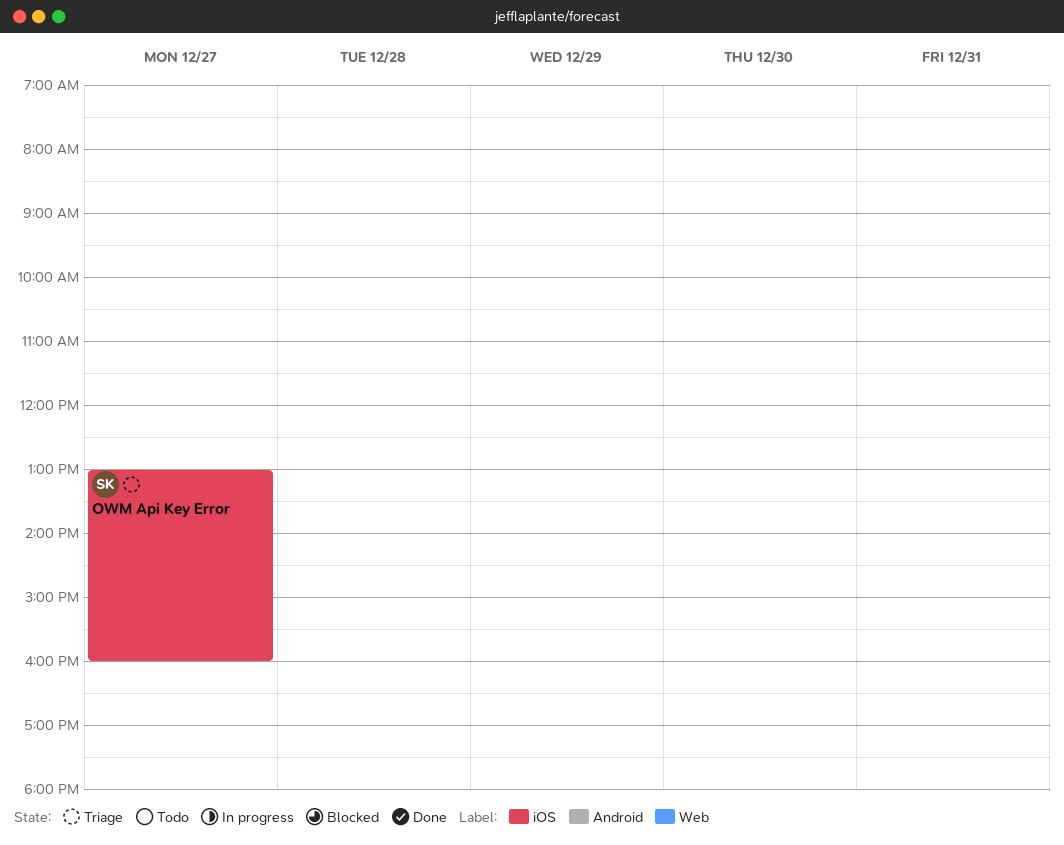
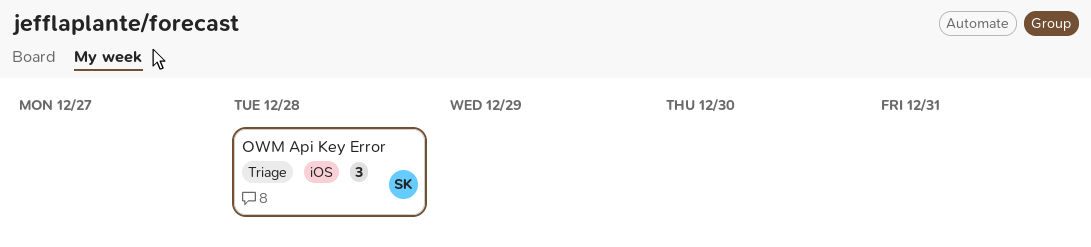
OWM Api Key Error, day: Dec 27 -> Dec 28

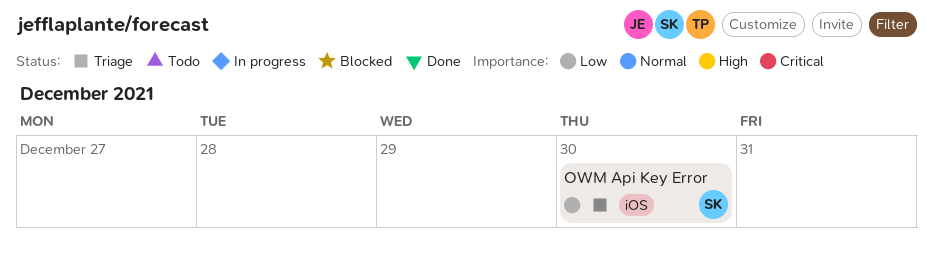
OWM Api Key Error, day: Dec 28 -> Dec 30

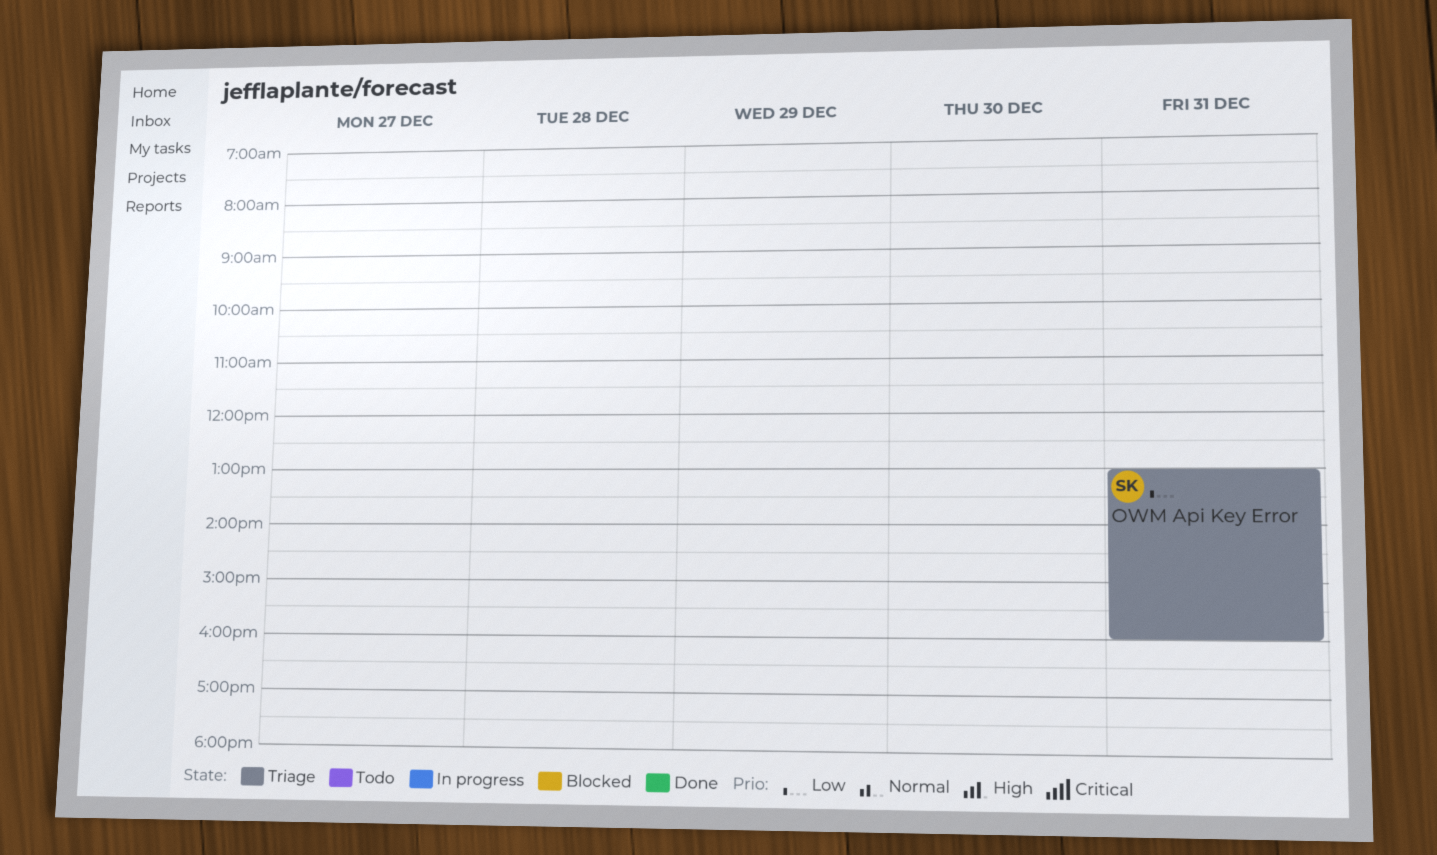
OWM Api Key Error, day: Dec 30 -> Dec 31

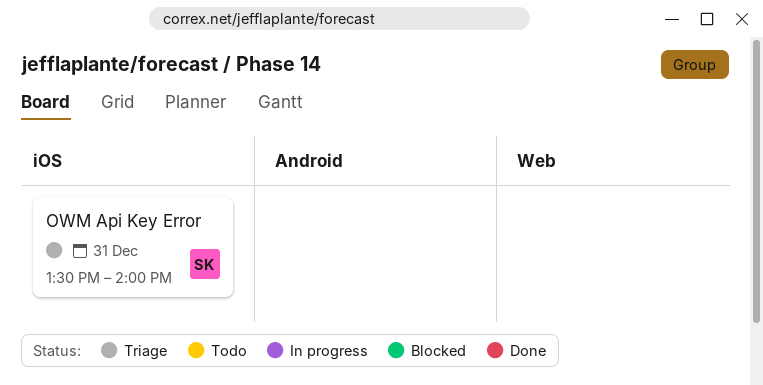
OWM Api Key Error, begins: 13:00 -> 13:30
OWM Api Key Error, ends: 16:00 -> 14:00

